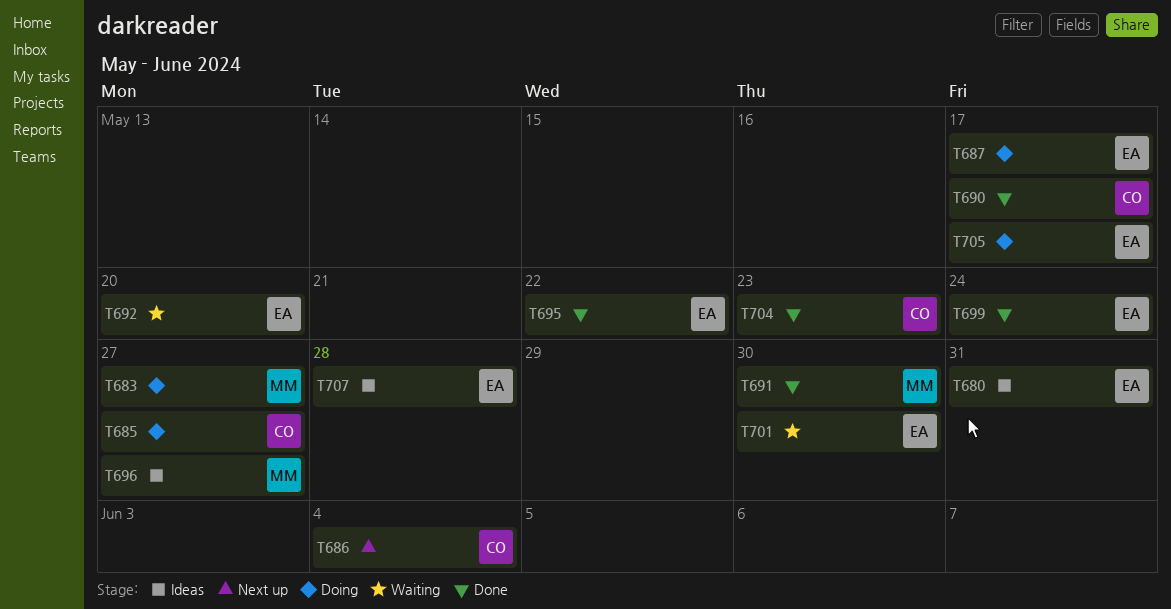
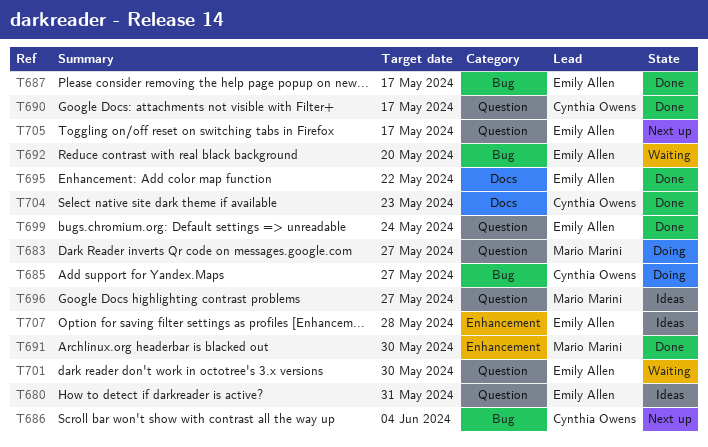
T687, status: Doing -> Done
T705, status: Doing -> Next up

